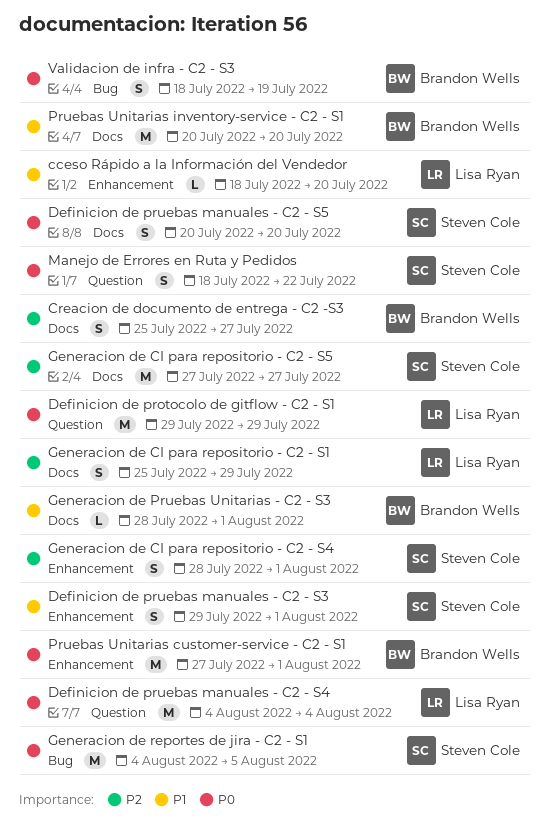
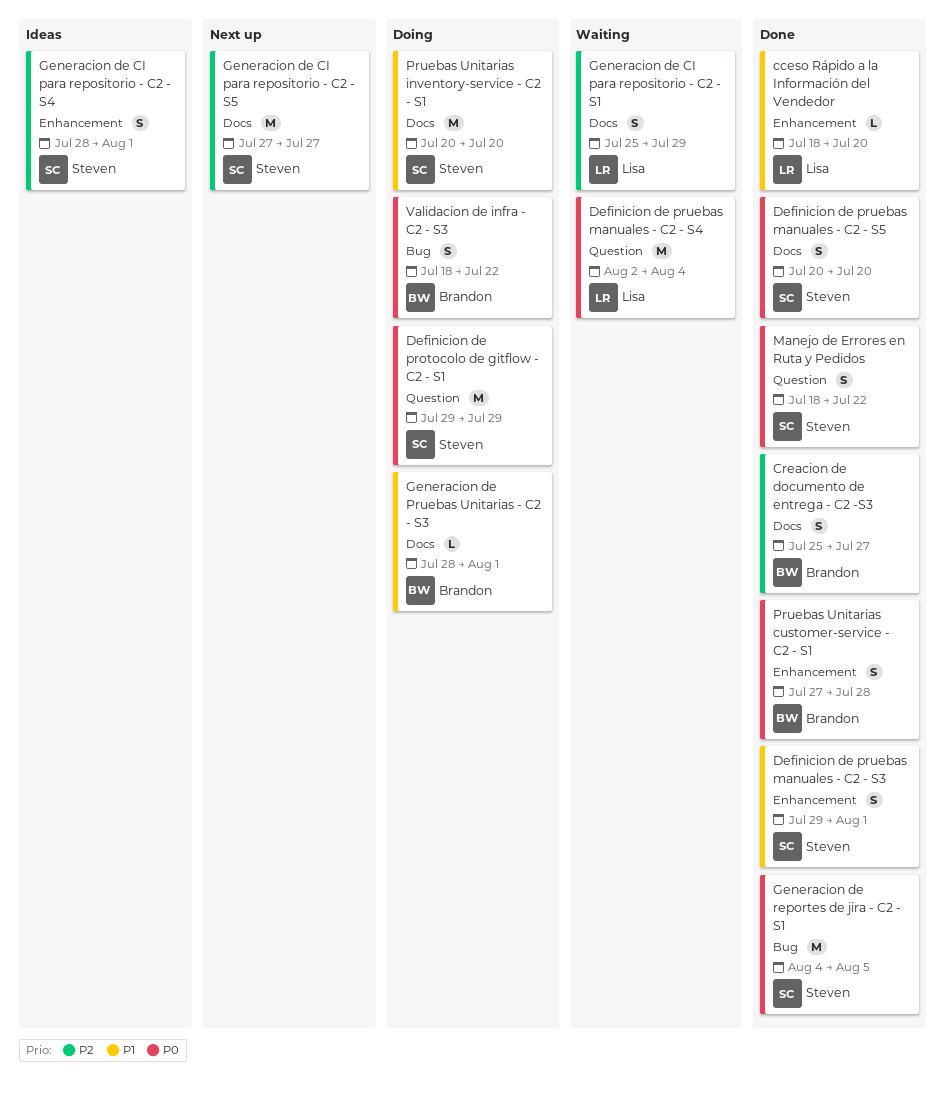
Definicion de protocolo de gitflow - C2 - S1, owner: Lisa Ryan -> Steven Cole
Definicion de pruebas manuales - C2 - S4, start: Aug 4 -> Aug 2
Pruebas Unitarias customer-service - C2 - S1, estimate: M -> S
Pruebas Unitarias customer-service - C2 - S1, due: Aug 1 -> Jul 28
Pruebas Unitarias inventory-service - C2 - S1, owner: Brandon Wells -> Steven Cole
Validacion de infra - C2 - S3, due: Jul 19 -> Jul 22

